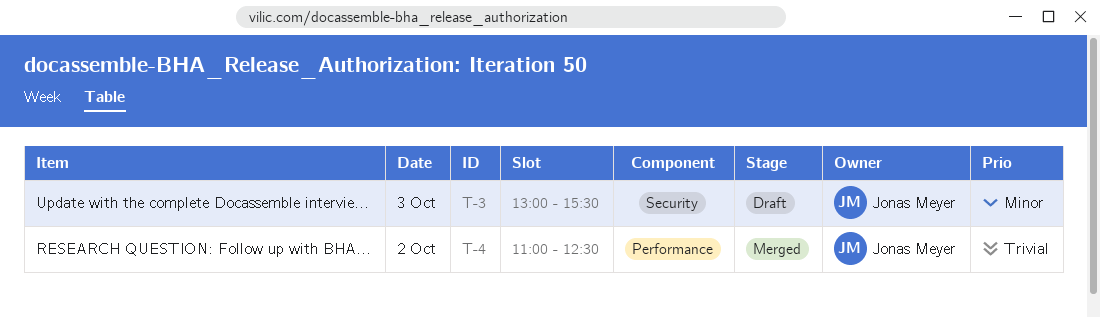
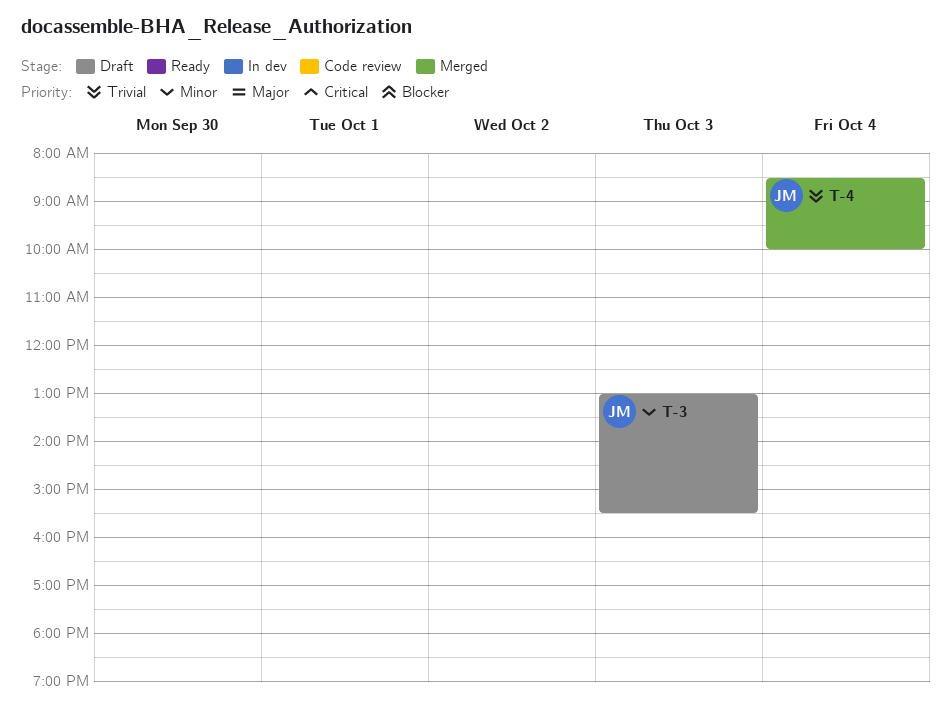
T-4, day: Oct 2 -> Oct 4
T-4, begins: 11:00 -> 08:30
T-4, ends: 12:30 -> 10:00

